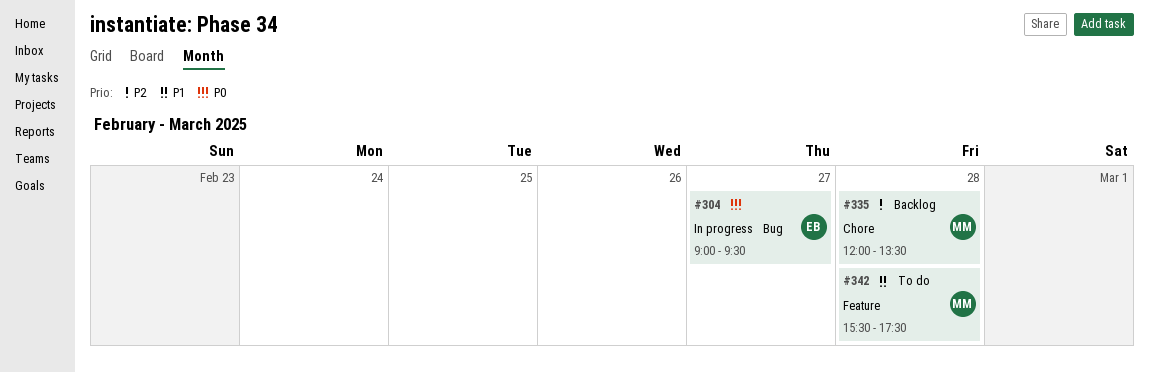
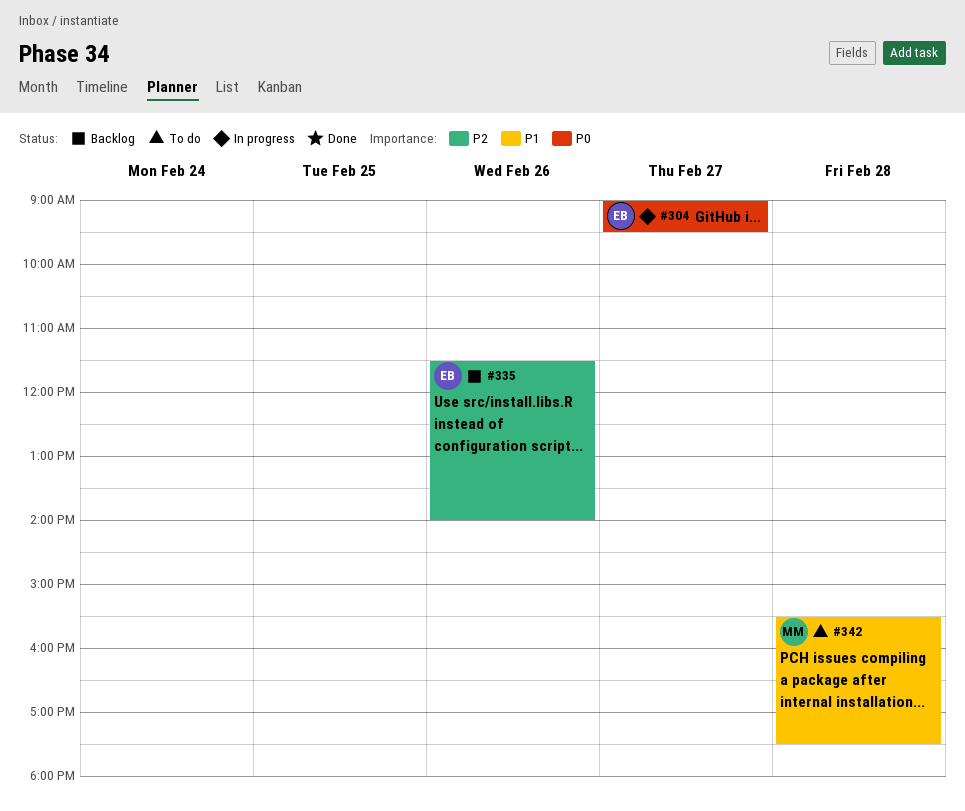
#335, owner: MM -> EB
#335, day: Feb 28 -> Feb 26
#335, begins: 12:00 -> 11:30
#335, ends: 13:30 -> 14:00

